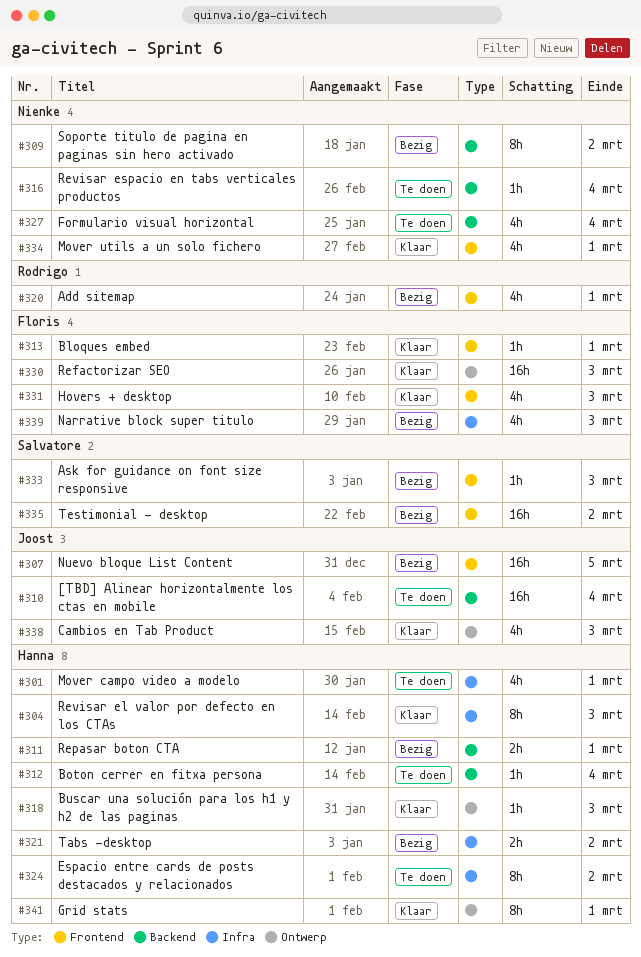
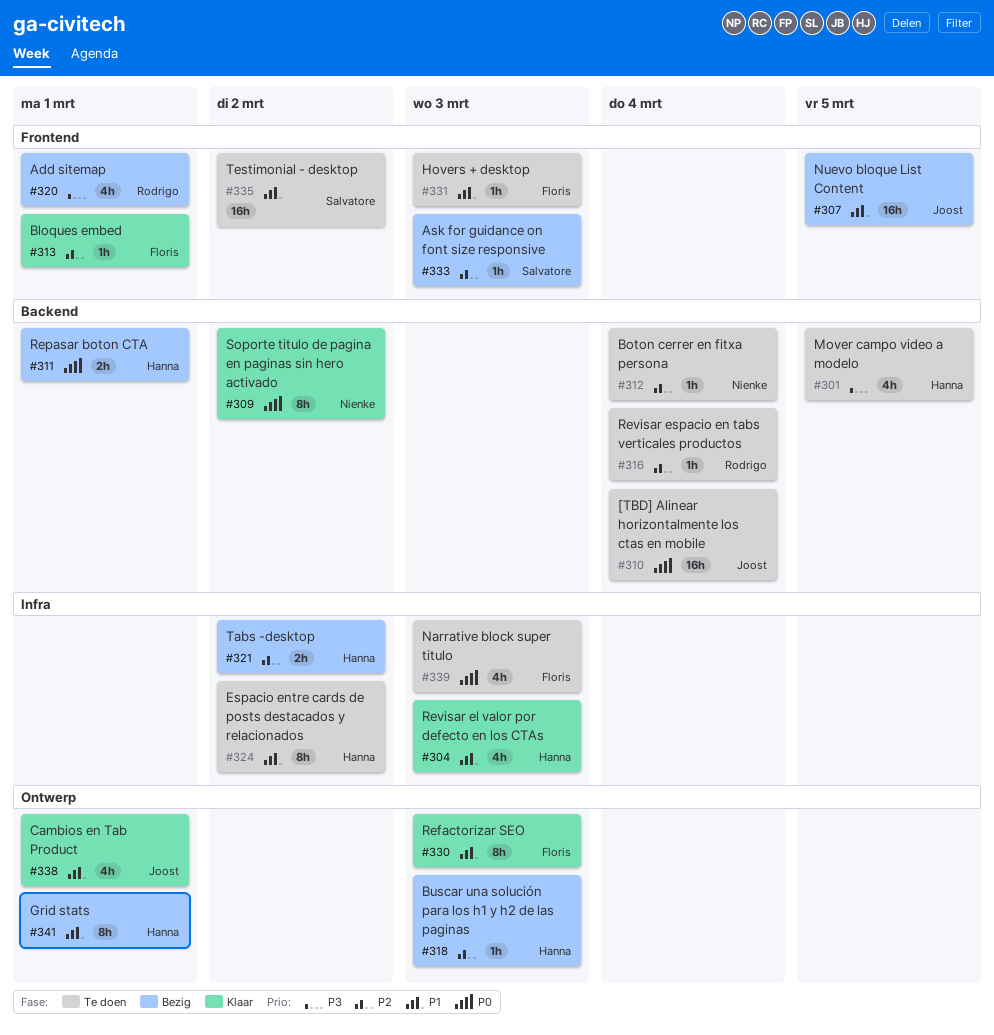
#301, label: Infra -> Backend
#301, due: Mar 1 -> Mar 5
#304, estimate: 8h -> 4h
#309, status: Bezig -> Klaar
#312, owner: Hanna -> Nienke
#316, owner: Nienke -> Rodrigo
#318, status: Klaar -> Bezig
#327: present -> none
#330, estimate: 16h -> 8h
#331, status: Klaar -> Te doen
#331, estimate: 4h -> 1h
#334: present -> none
#335, status: Bezig -> Te doen
#338, due: Mar 3 -> Mar 1
#339, status: Bezig -> Te doen
#341, status: Klaar -> Bezig

